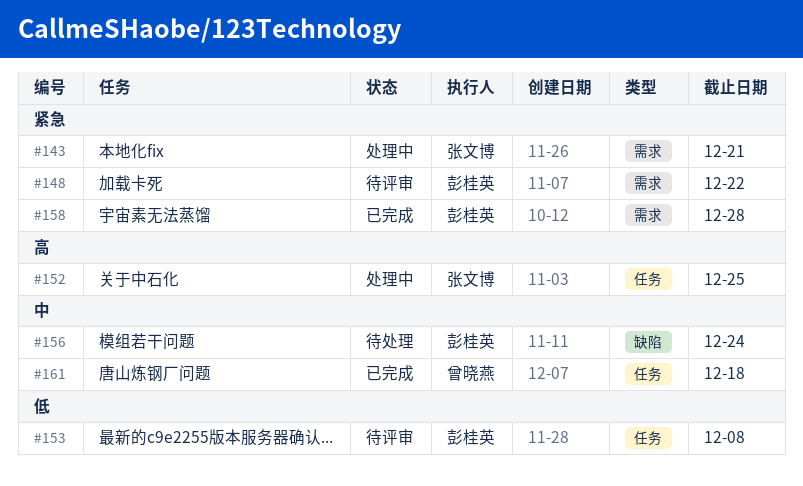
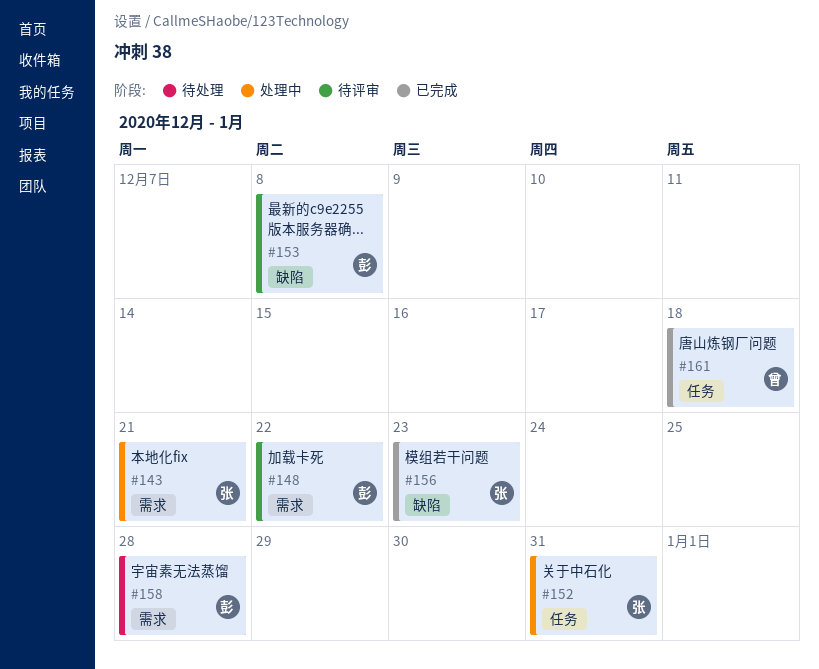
#152, due: Dec 25 -> Dec 31
#153, label: 任务 -> 缺陷
#156, status: 待处理 -> 已完成
#156, owner: 彭桂英 -> 张文博
#156, due: Dec 24 -> Dec 23
#158, status: 已完成 -> 待处理

